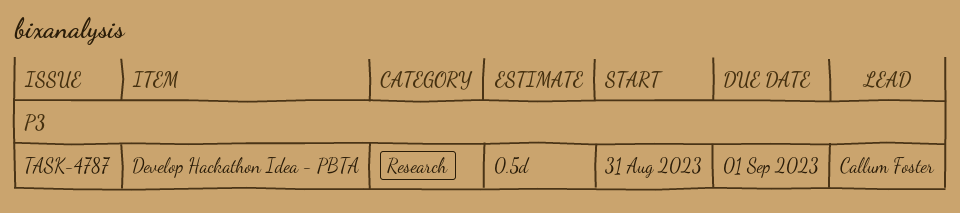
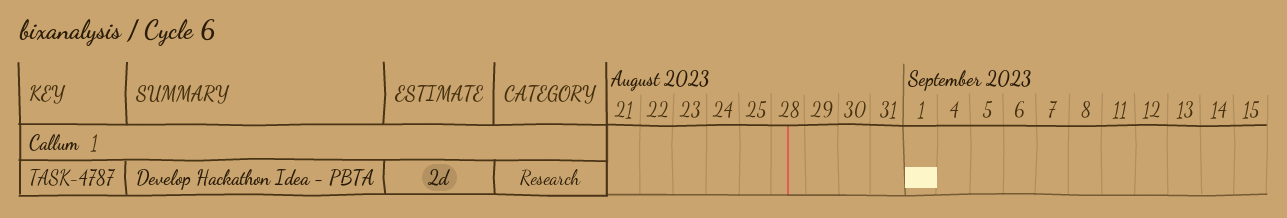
TASK-4787, estimate: 0.5d -> 2d
TASK-4787, start: Aug 31 -> Sep 1

